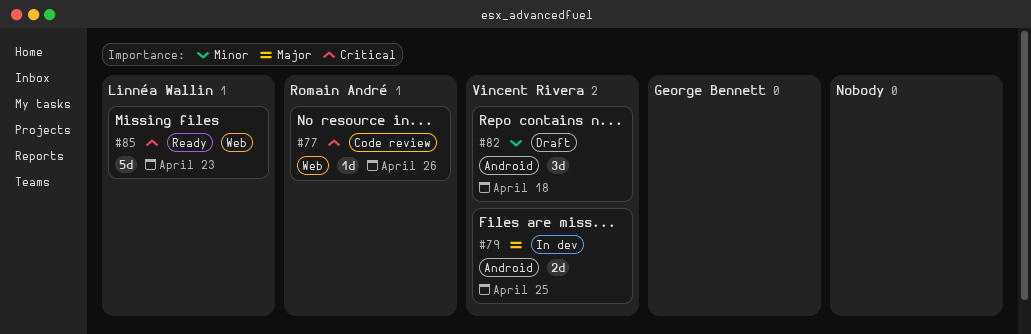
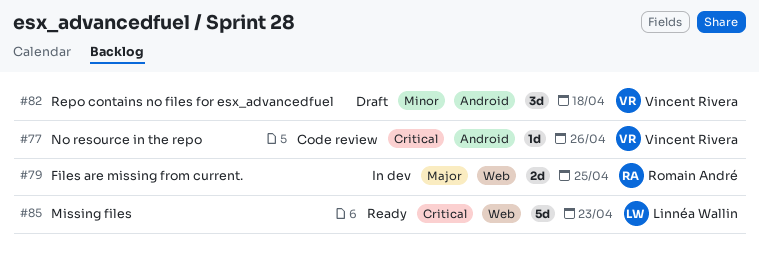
#77, owner: Romain André -> Vincent Rivera
#77, label: Web -> Android
#79, owner: Vincent Rivera -> Romain André
#79, label: Android -> Web

